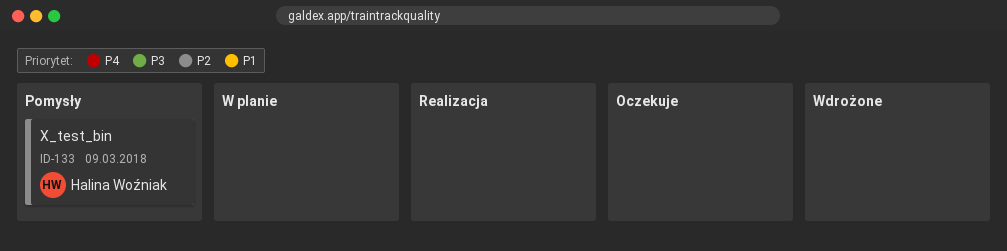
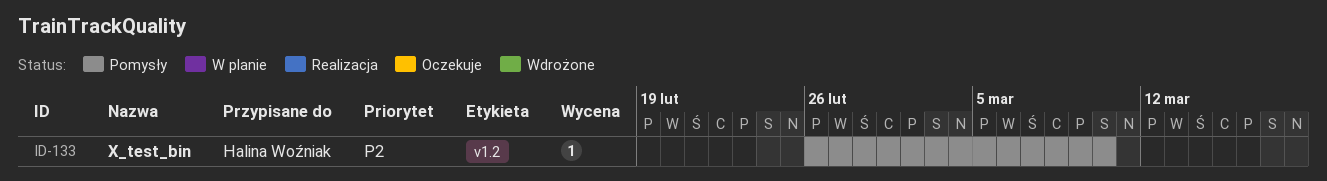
ID-133, due: Mar 9 -> Mar 10

